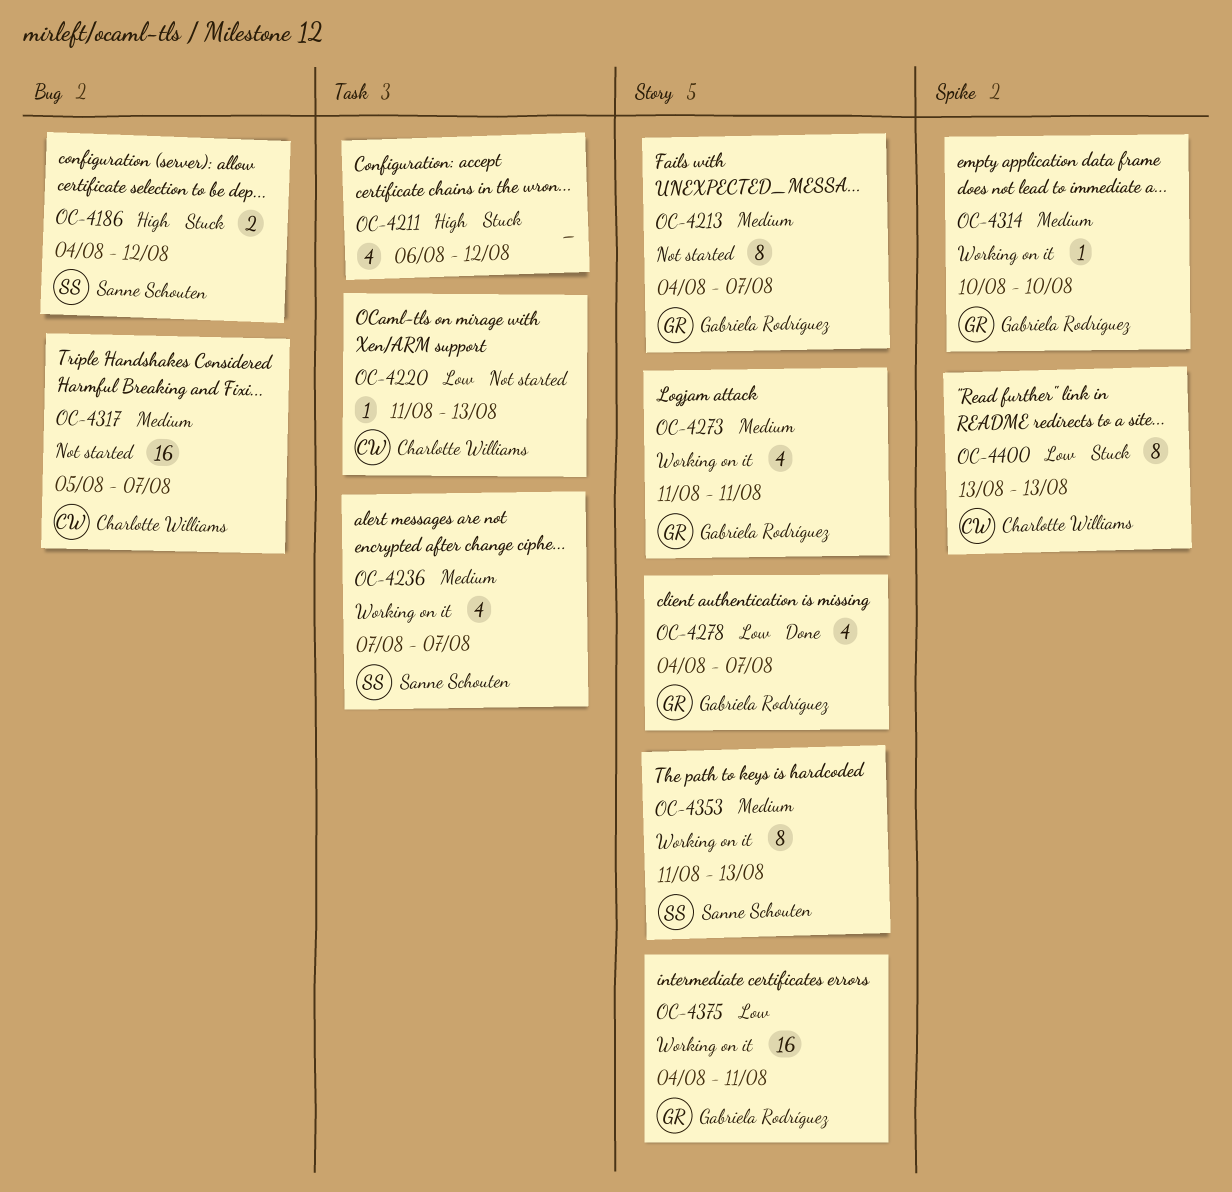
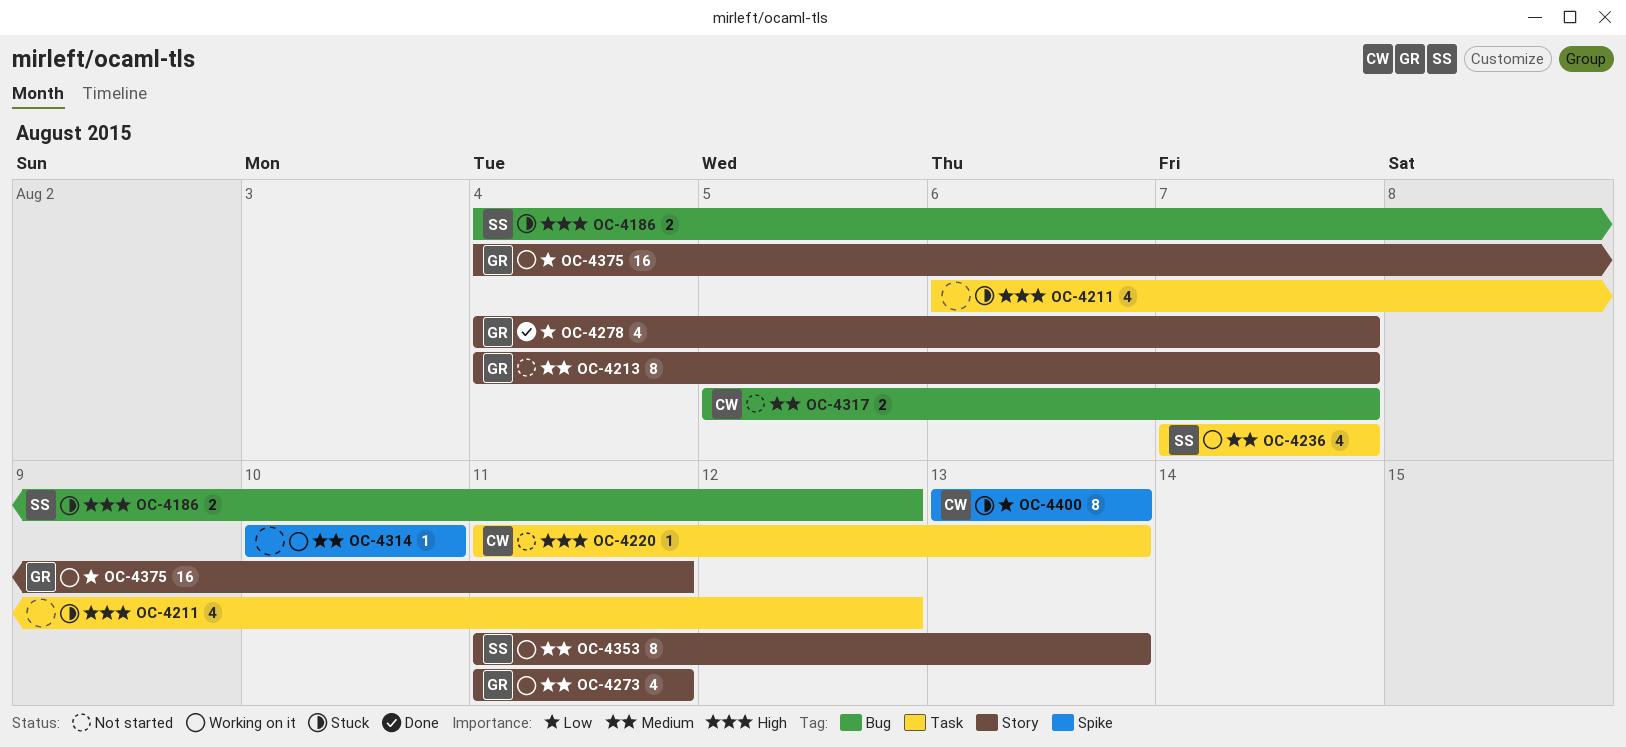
OC-4220, priority: Low -> High
OC-4314, owner: Gabriela Rodríguez -> none
OC-4317, estimate: 16 -> 2

